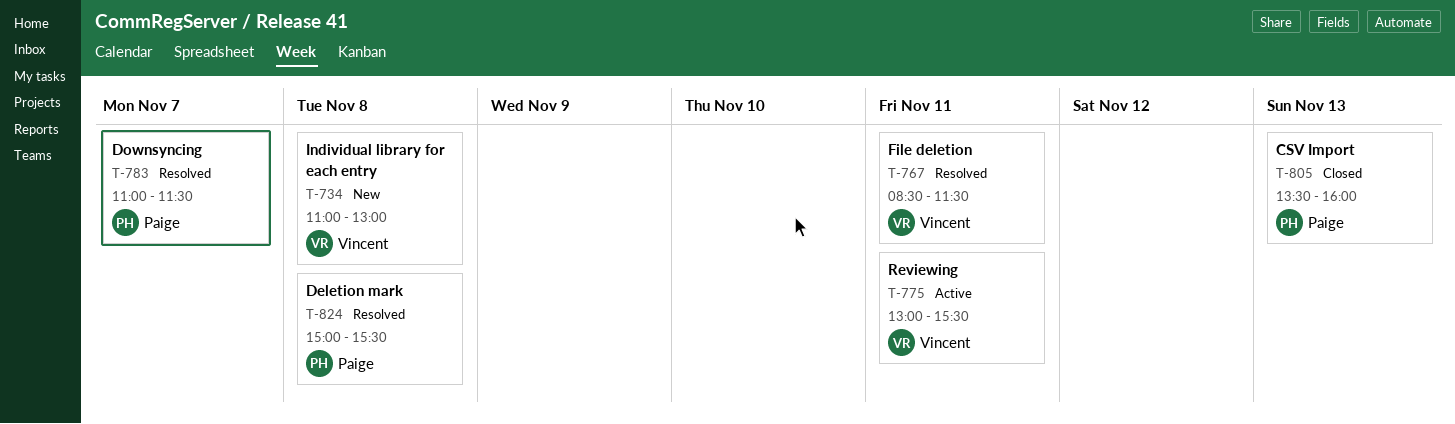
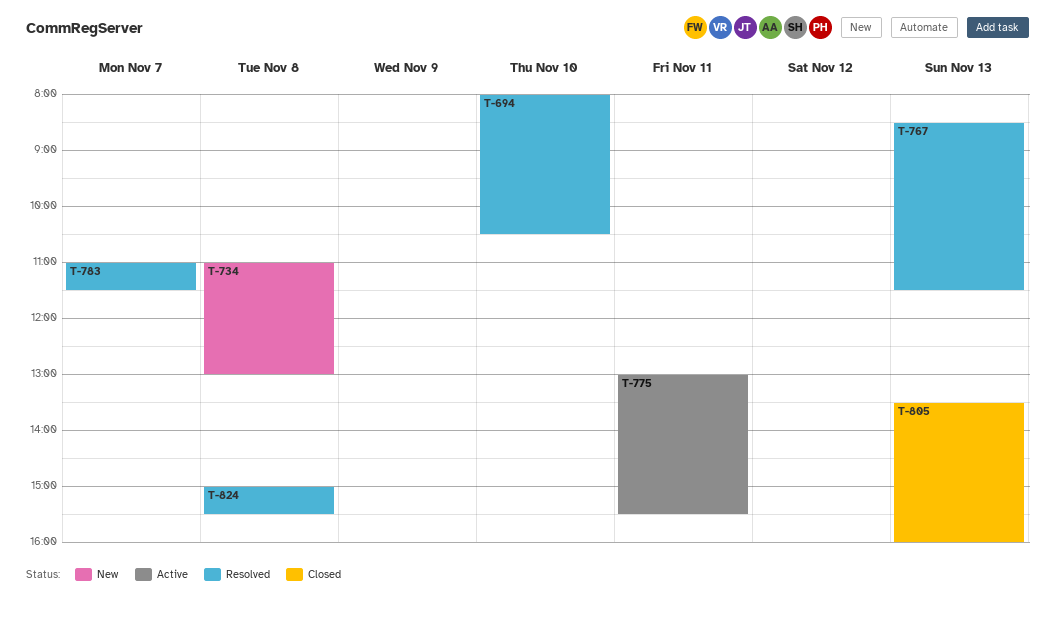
T-694: none -> present
T-767, day: Nov 11 -> Nov 13

